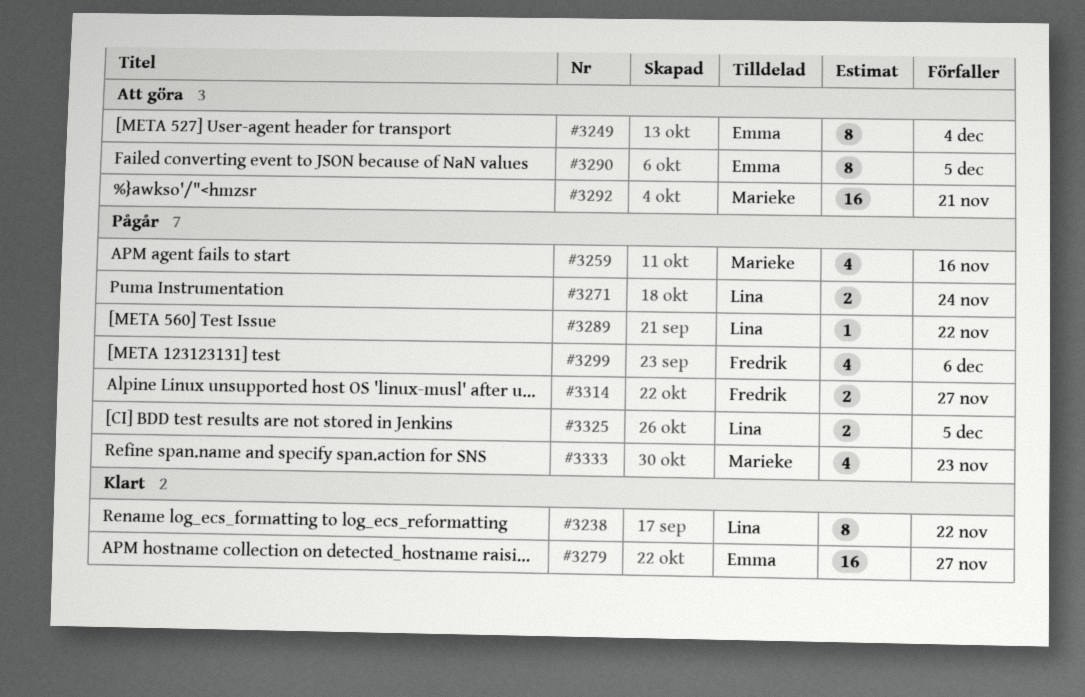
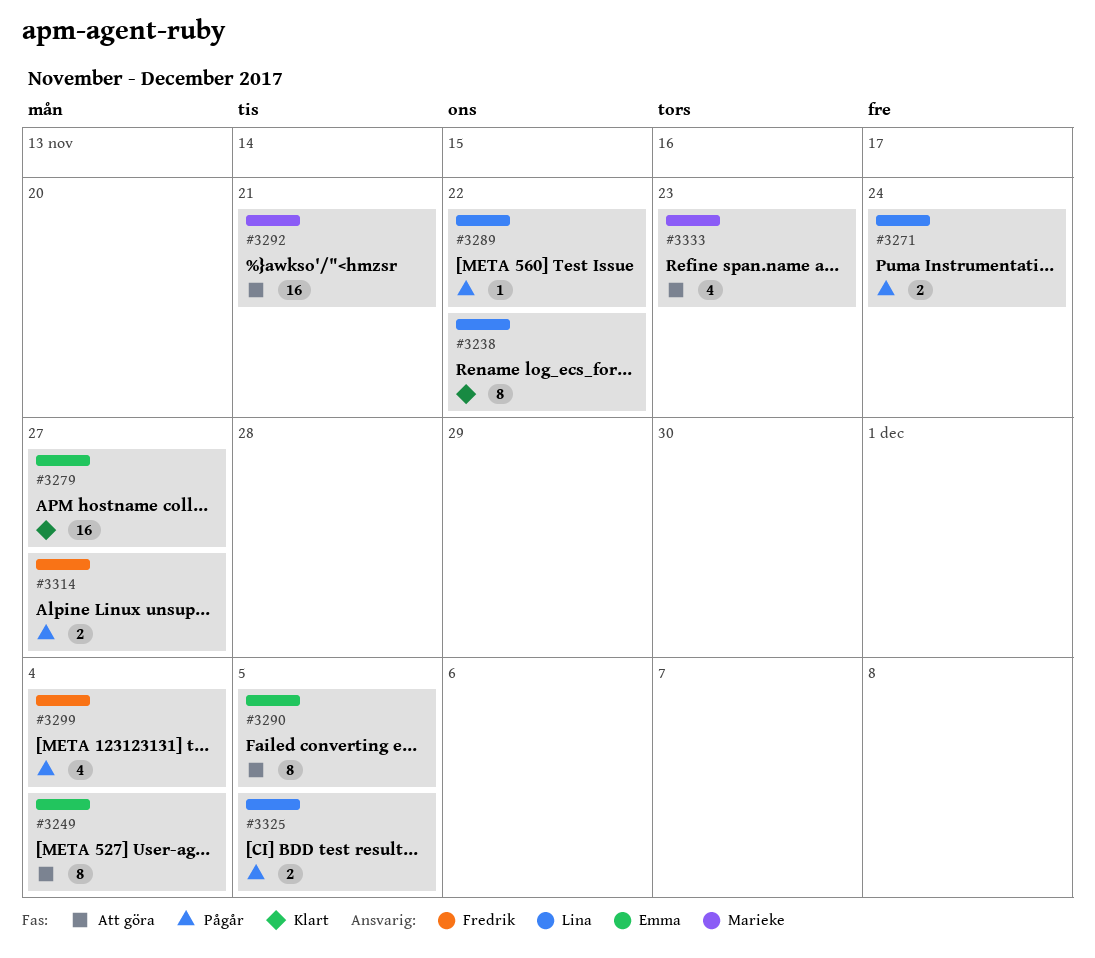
#3259: present -> none
#3299, due: Dec 6 -> Dec 4
#3333, status: Pågår -> Att göra

